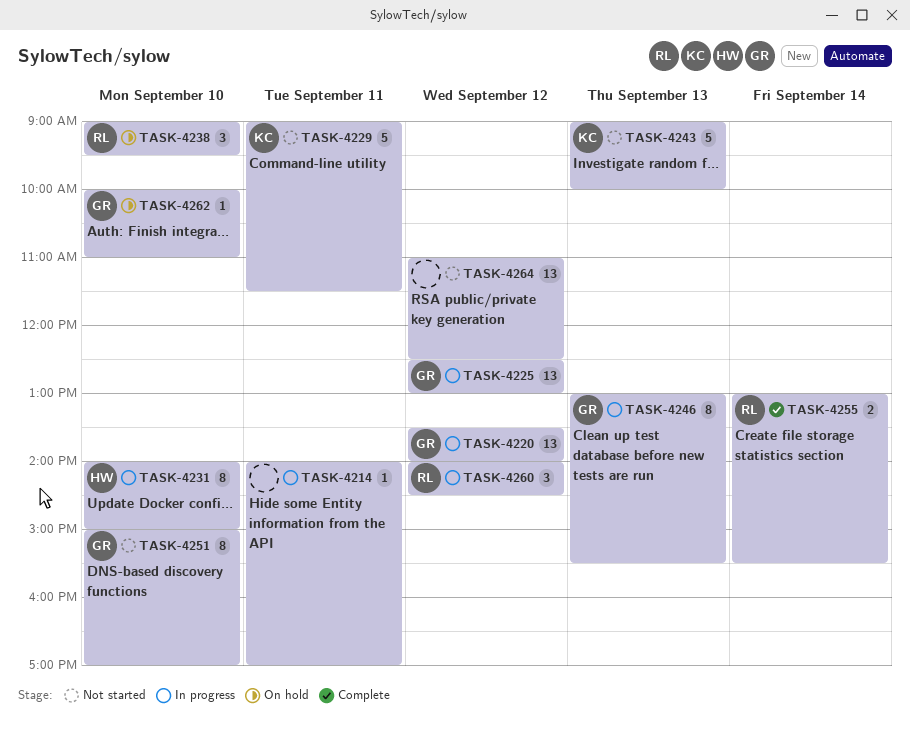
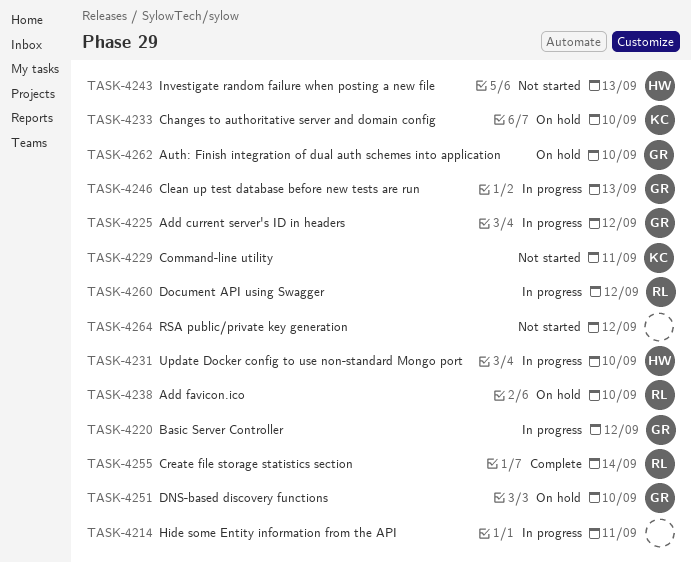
TASK-4233: none -> present
TASK-4243, owner: KC -> HW
TASK-4251, status: Not started -> On hold

